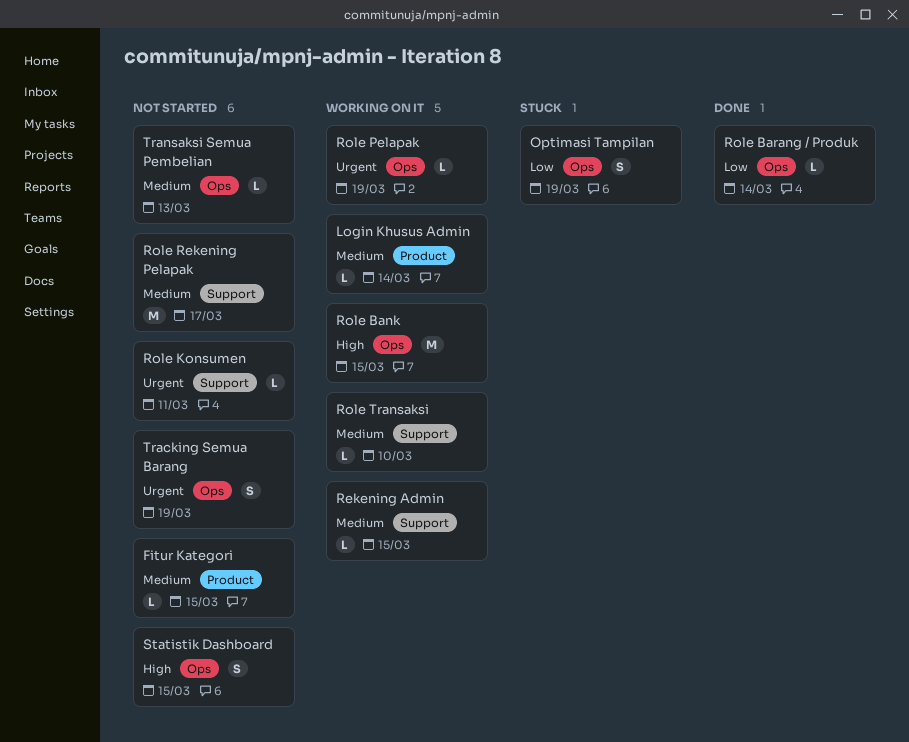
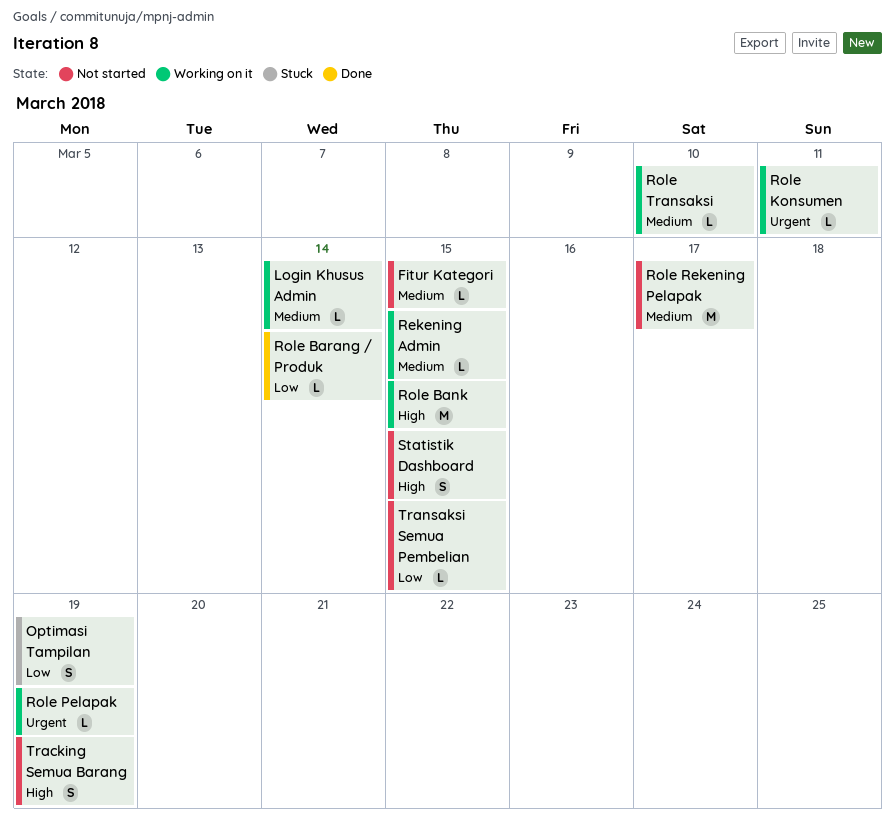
Role Konsumen, status: Not started -> Working on it
Tracking Semua Barang, priority: Urgent -> High
Transaksi Semua Pembelian, priority: Medium -> Low
Transaksi Semua Pembelian, due: Mar 13 -> Mar 15

